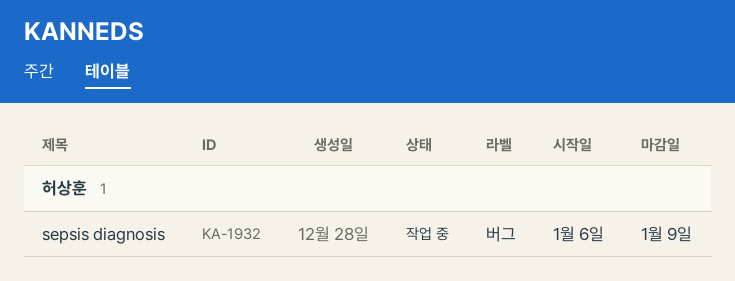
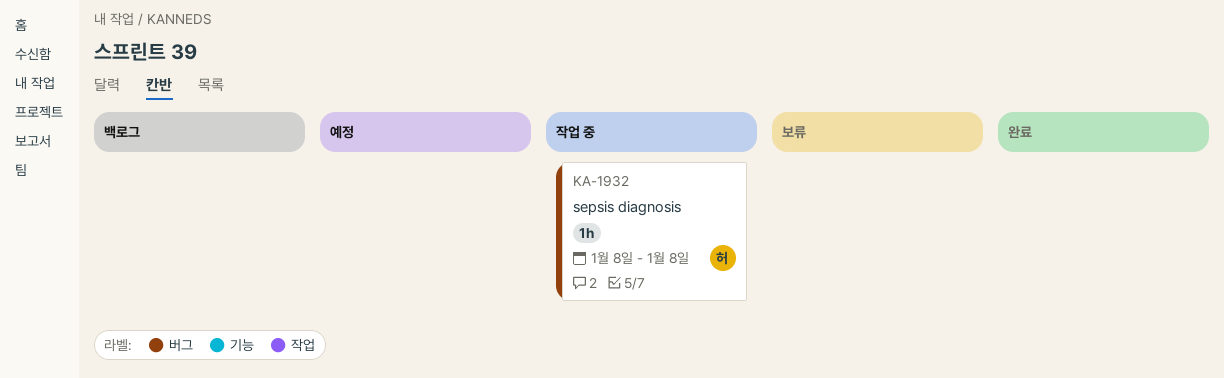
KA-1932, start: Jan 6 -> Jan 8
KA-1932, due: Jan 9 -> Jan 8

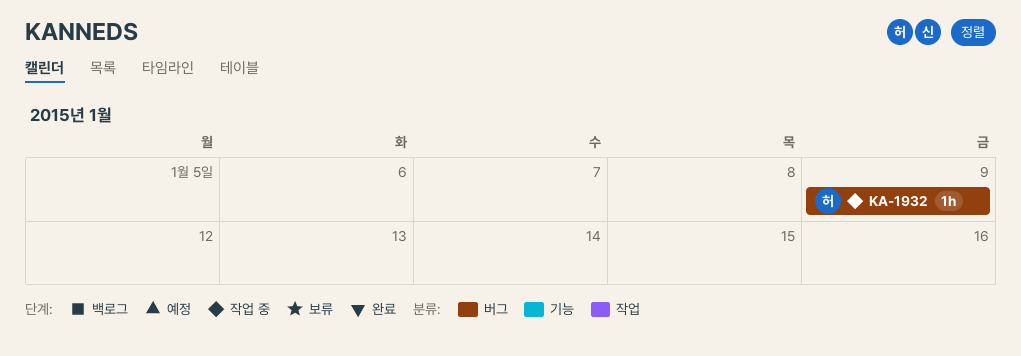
KA-1932, start: Jan 8 -> Jan 9
KA-1932, due: Jan 8 -> Jan 9

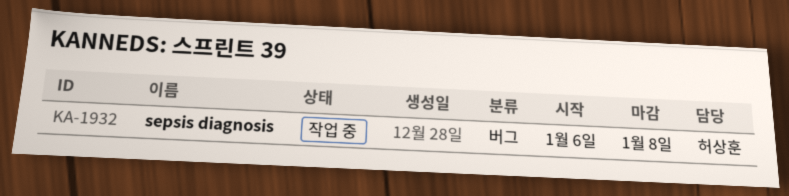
KA-1932, start: Jan 9 -> Jan 6
KA-1932, due: Jan 9 -> Jan 8

